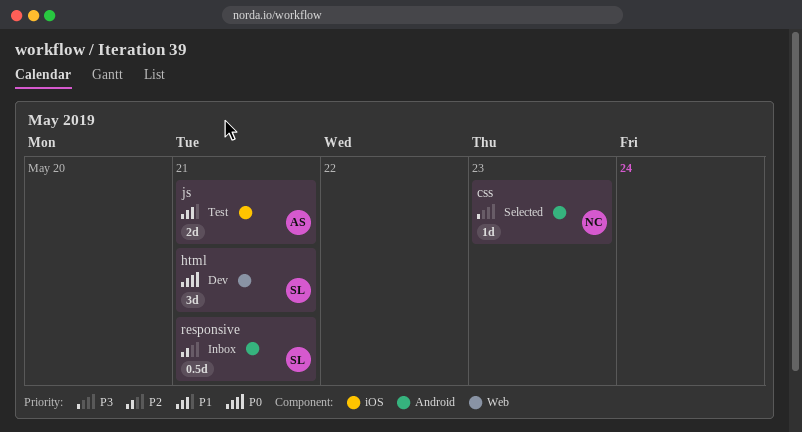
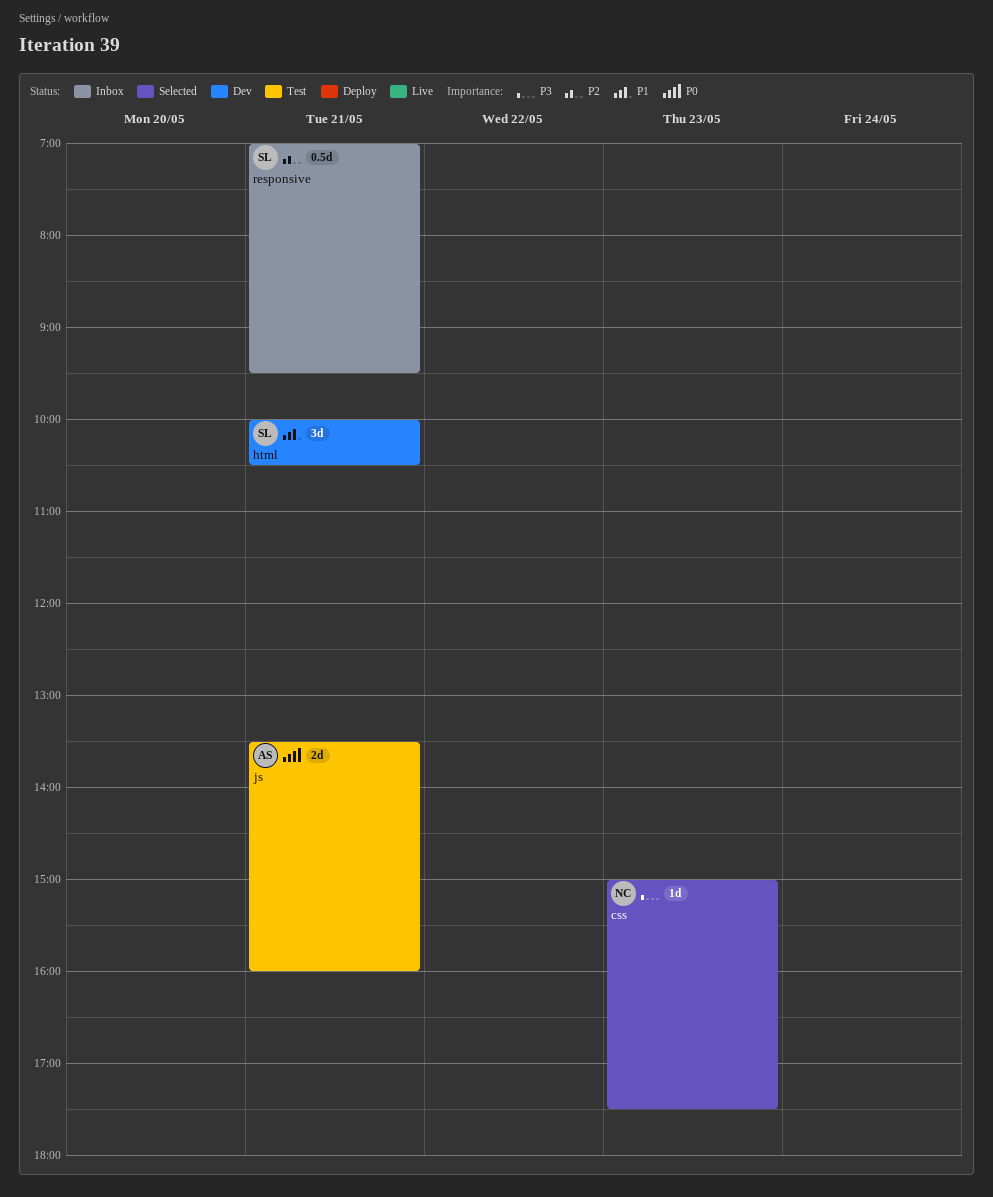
html, priority: P0 -> P1
js, priority: P1 -> P0

